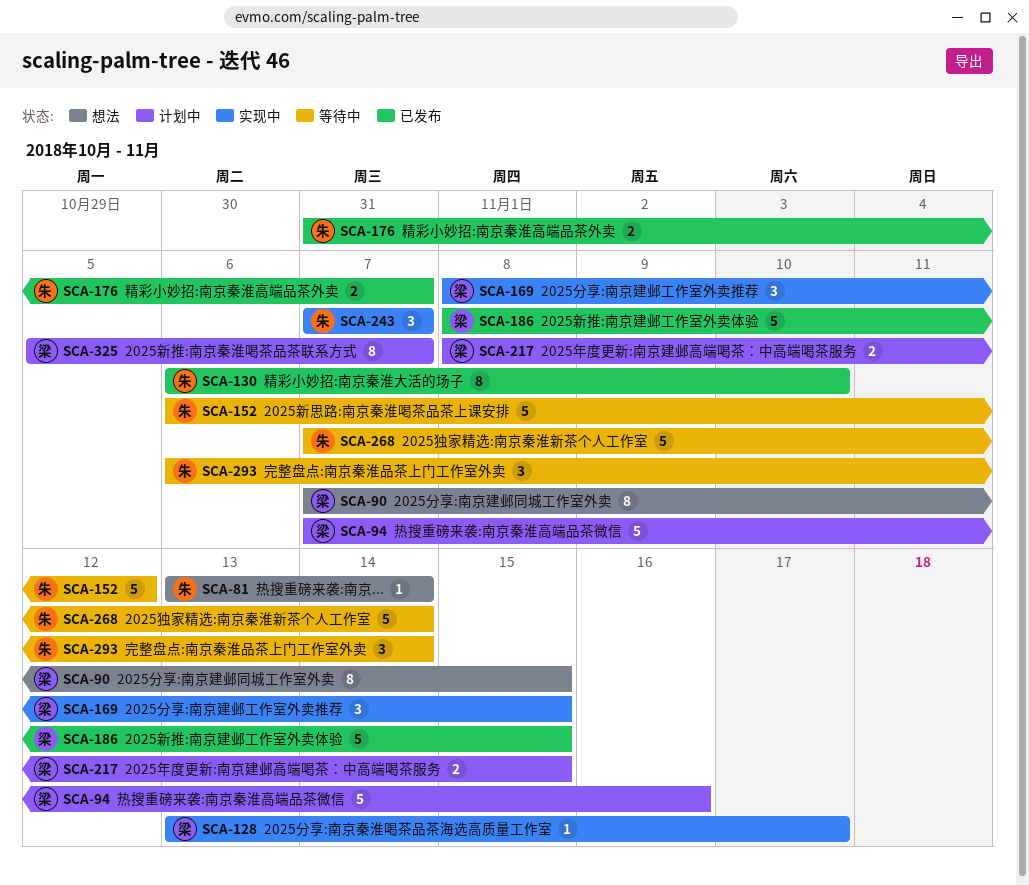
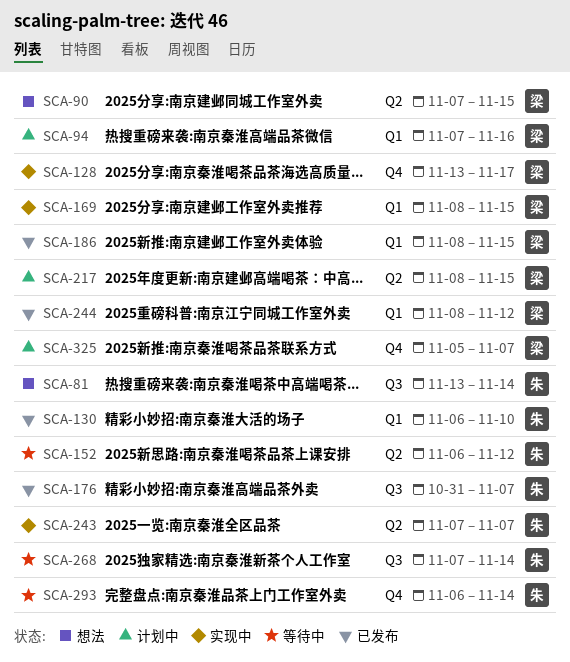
SCA-244: none -> present

